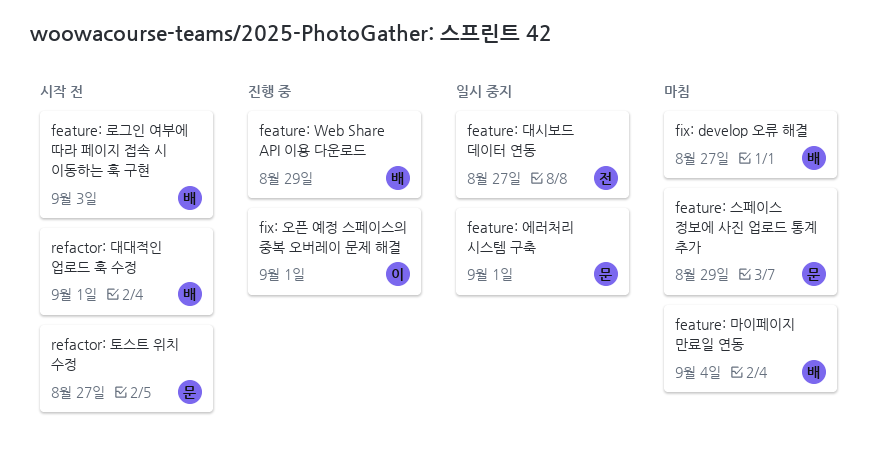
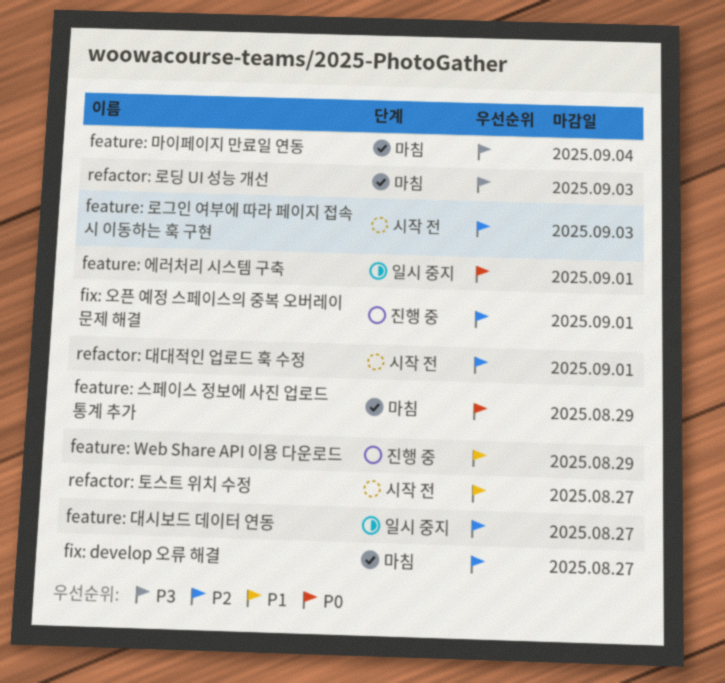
refactor: 로딩 UI 성능 개선: none -> present

